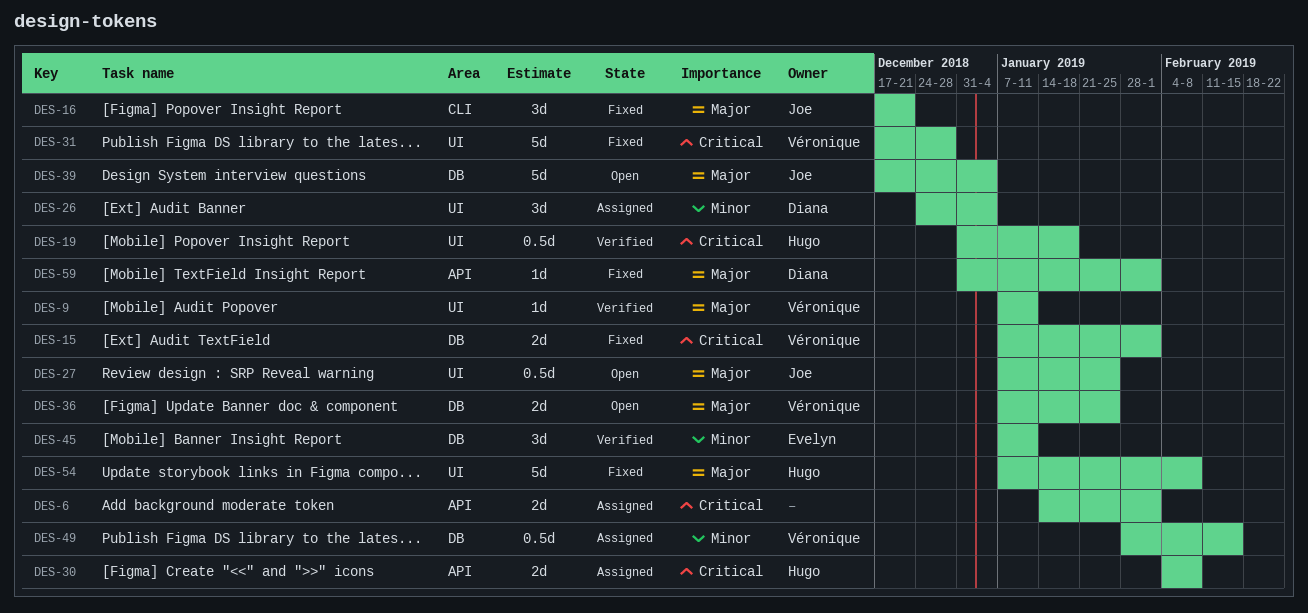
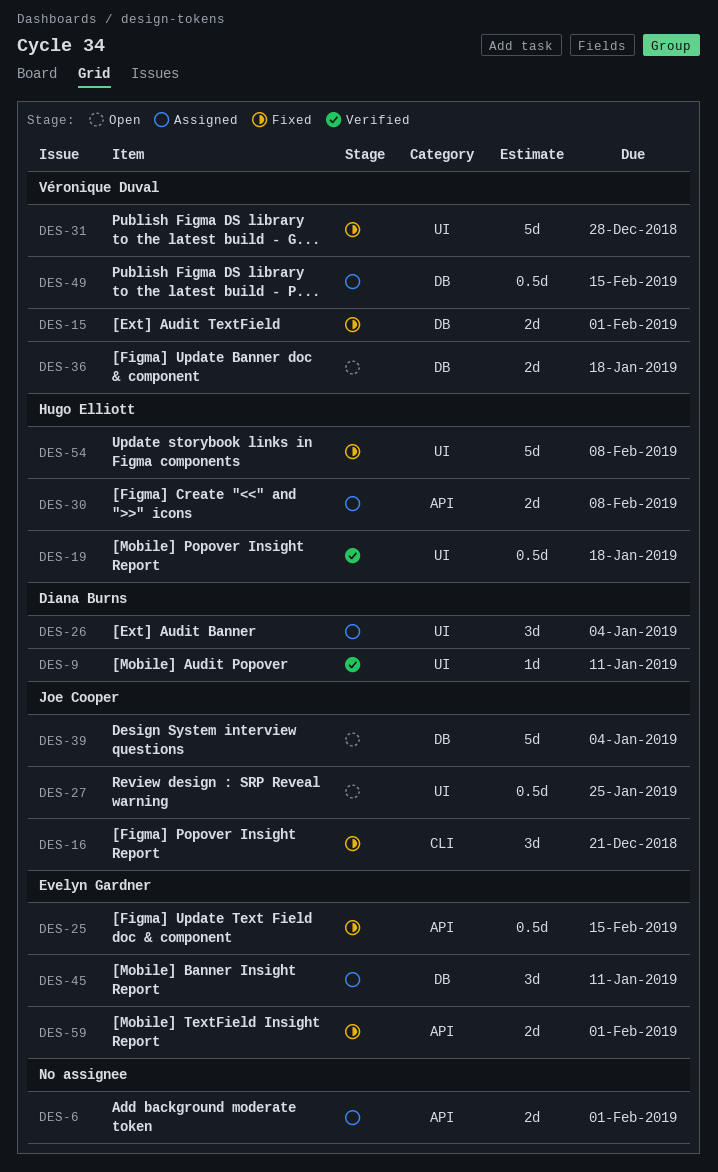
DES-9, owner: Véronique Duval -> Diana Burns
DES-25: none -> present
DES-36, due: Jan 25 -> Jan 18
DES-45, status: Verified -> Assigned
DES-59, owner: Diana Burns -> Evelyn Gardner
DES-59, estimate: 1d -> 2d

